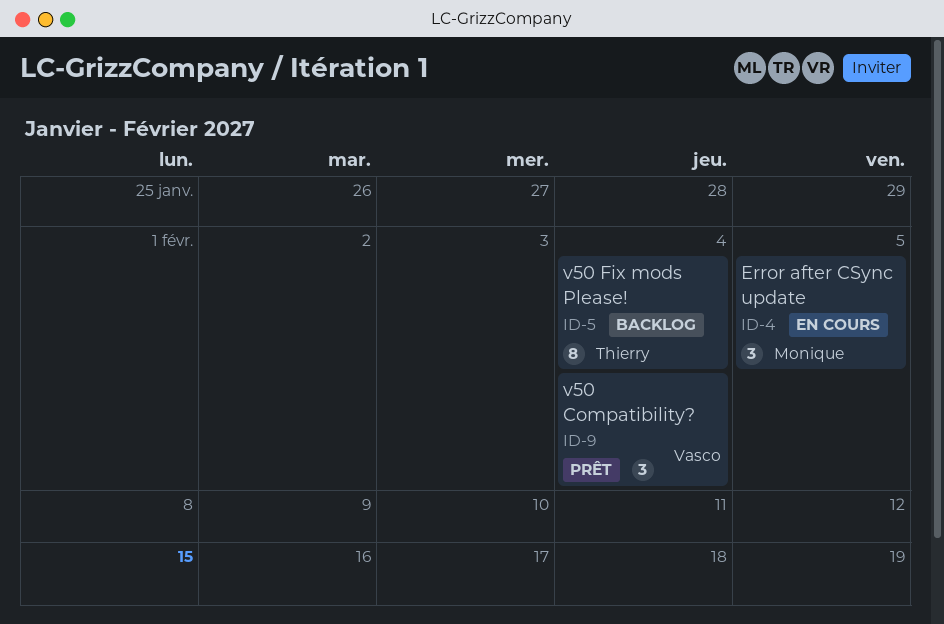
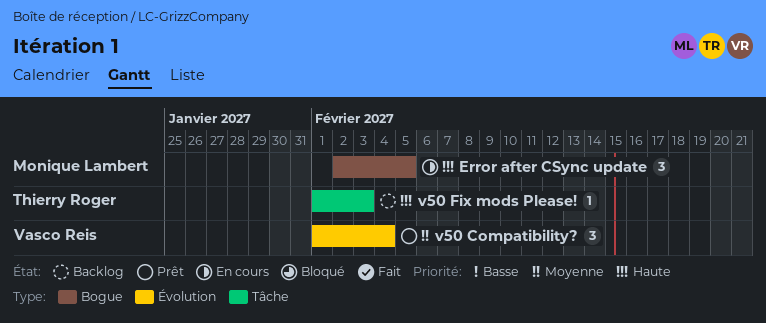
v50 Fix mods Please!, estimate: 8 -> 1
v50 Fix mods Please!, due: Feb 4 -> Feb 3

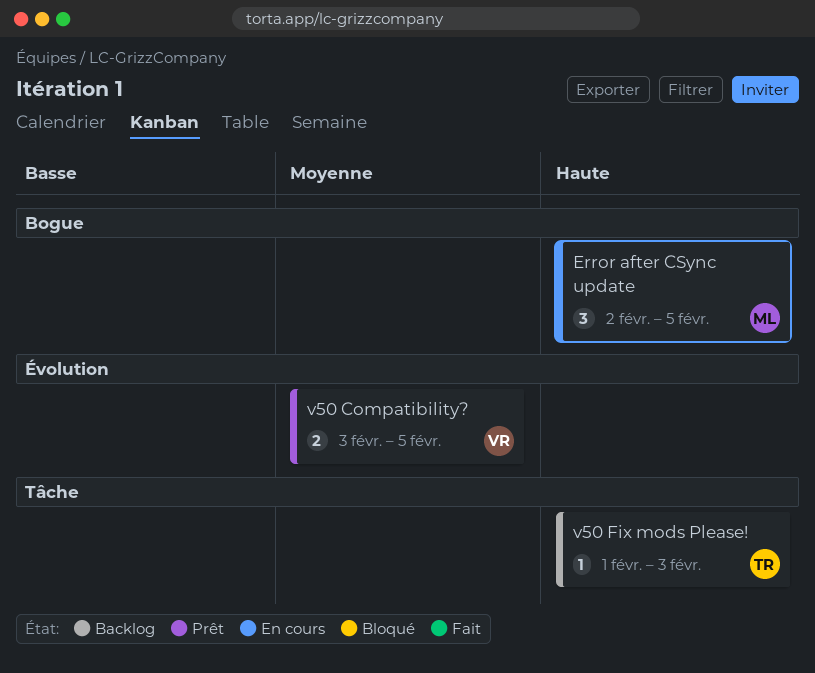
v50 Compatibility?, estimate: 3 -> 2
v50 Compatibility?, start: Feb 1 -> Feb 3
v50 Compatibility?, due: Feb 4 -> Feb 5

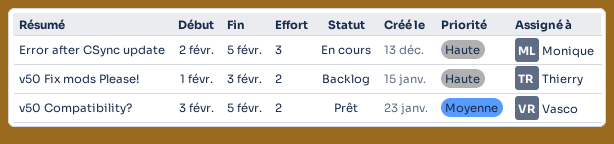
v50 Fix mods Please!, estimate: 1 -> 2

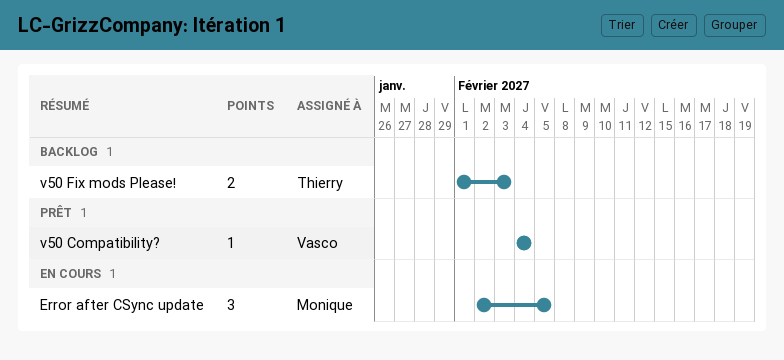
v50 Compatibility?, estimate: 2 -> 1
v50 Compatibility?, start: Feb 3 -> Feb 4
v50 Compatibility?, due: Feb 5 -> Feb 4

